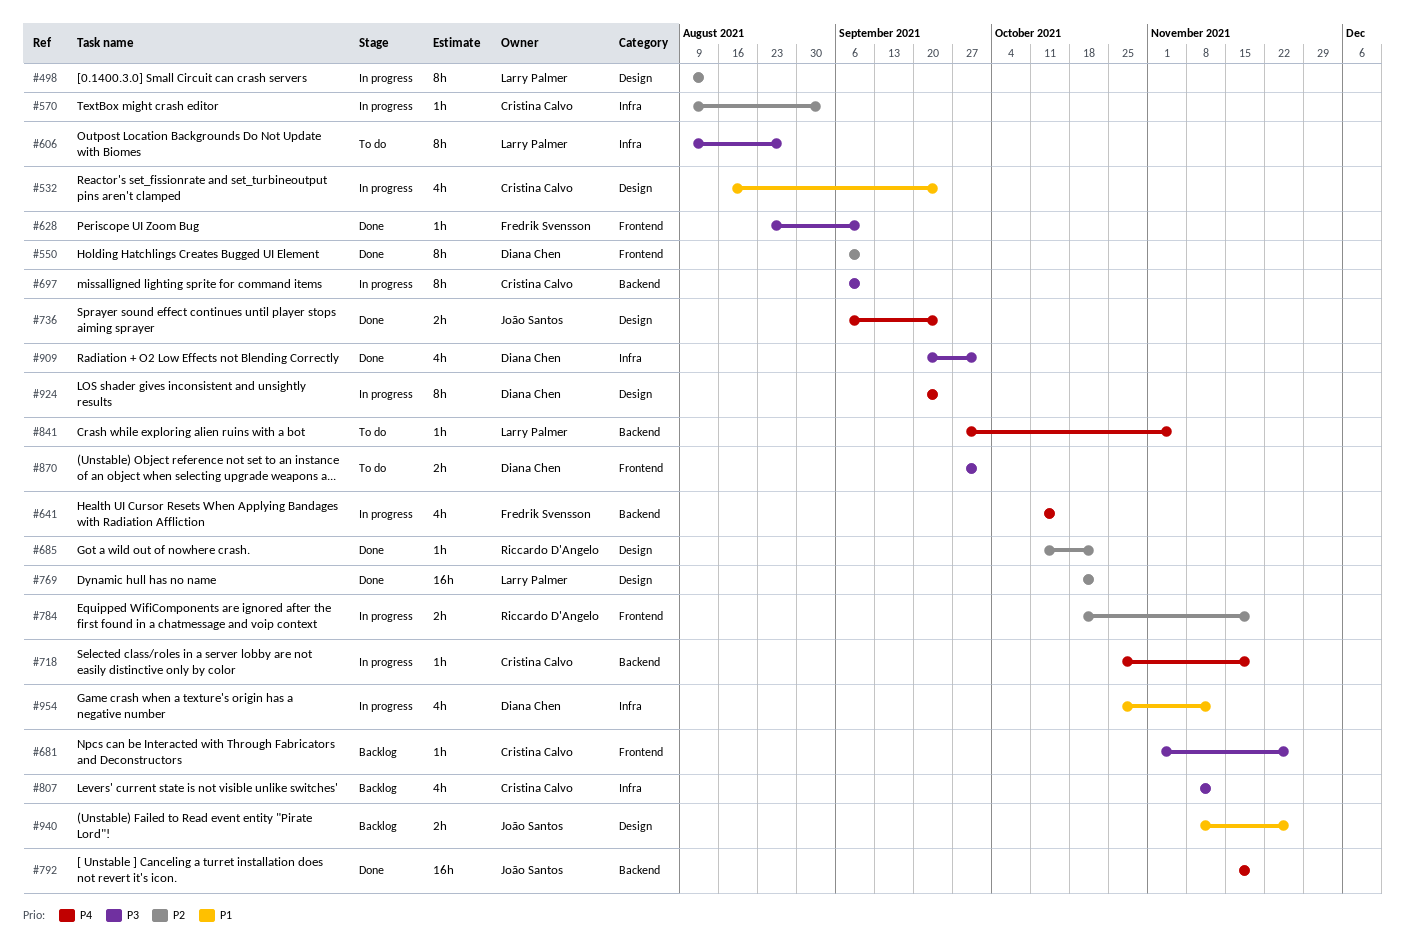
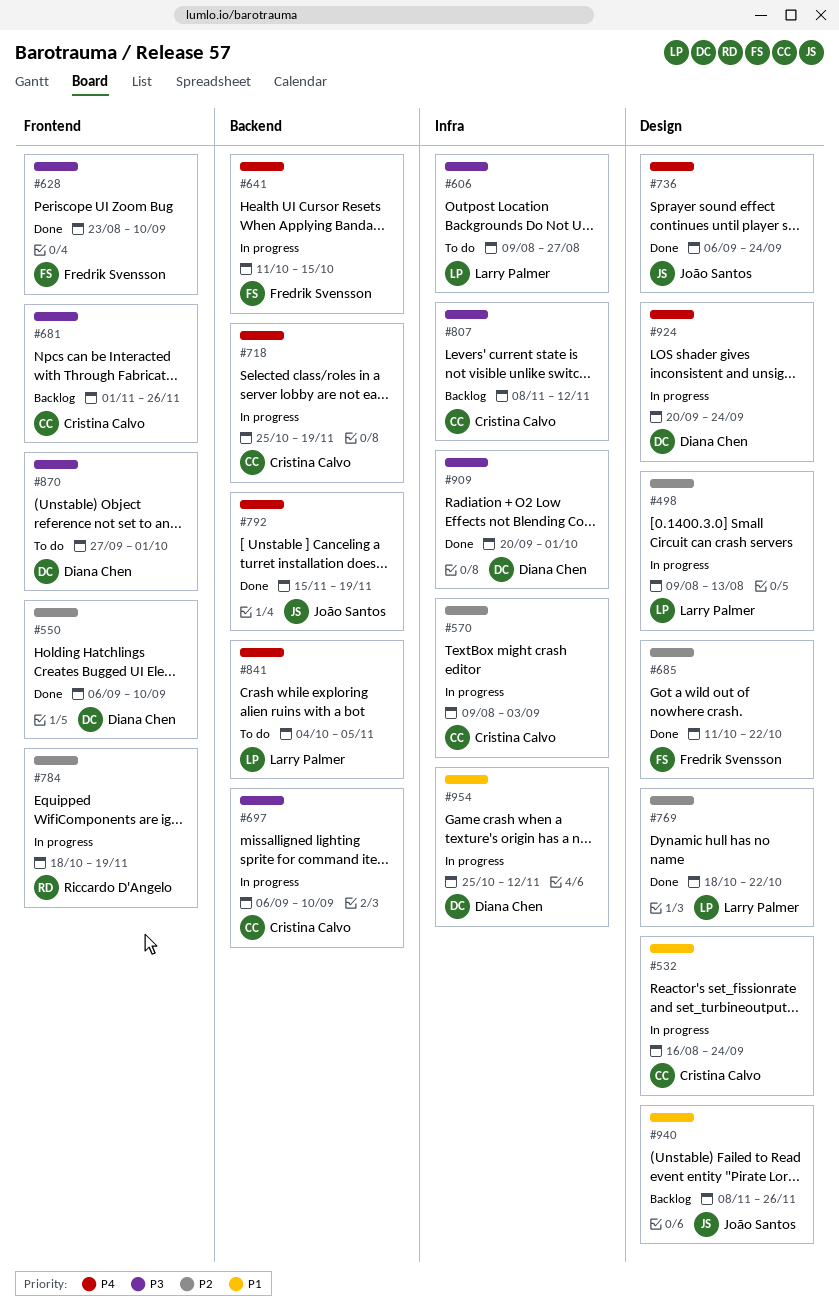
#685, owner: Riccardo D'Angelo -> Fredrik Svensson
#841, start: Sep 27 -> Oct 4

